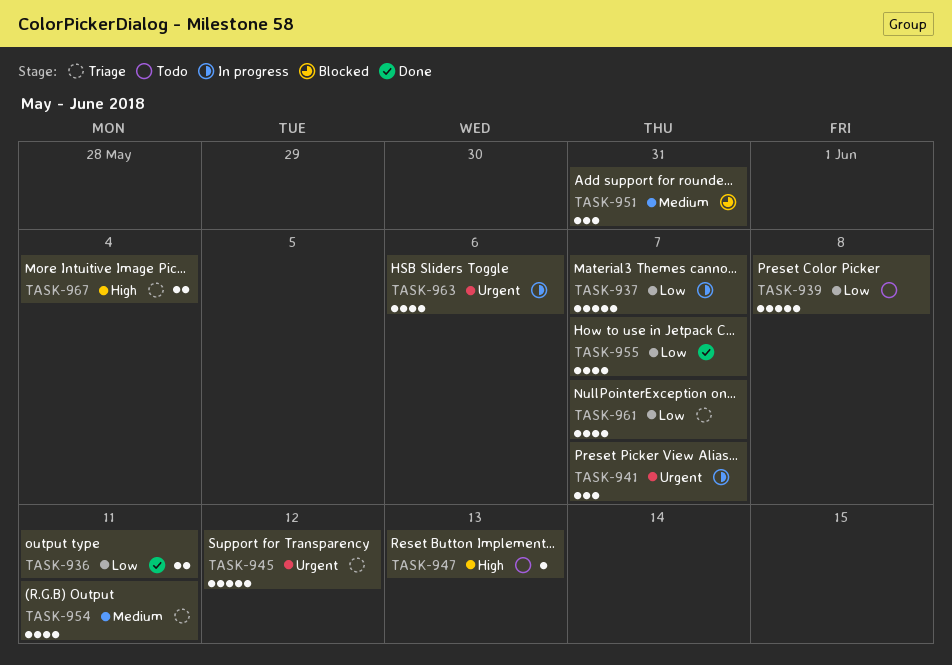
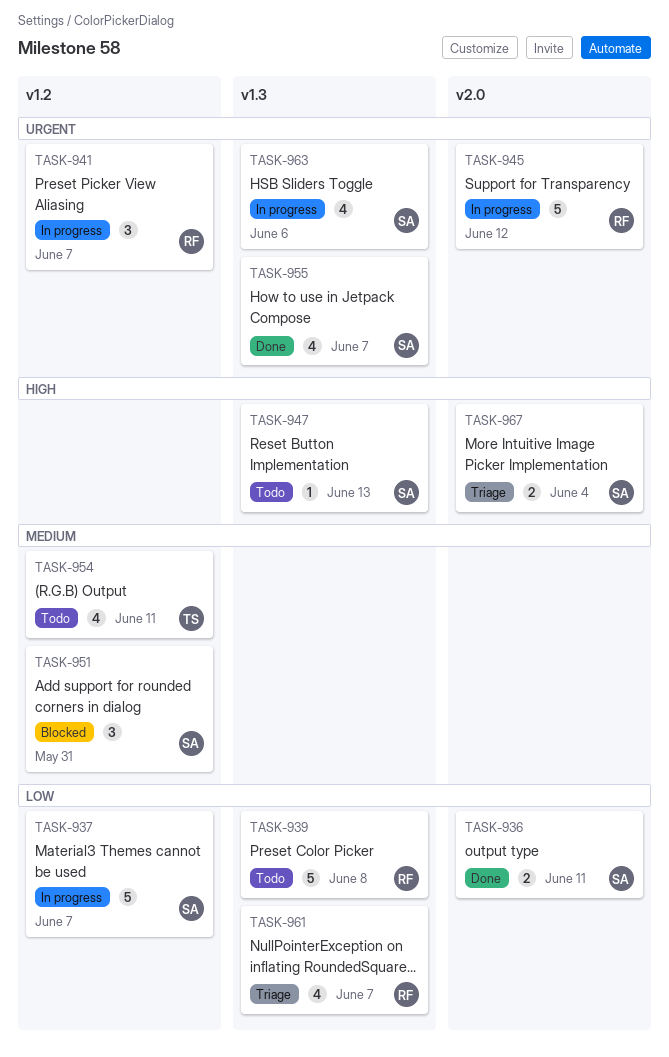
TASK-945, status: Triage -> In progress
TASK-954, status: Triage -> Todo
TASK-955, priority: Low -> Urgent

